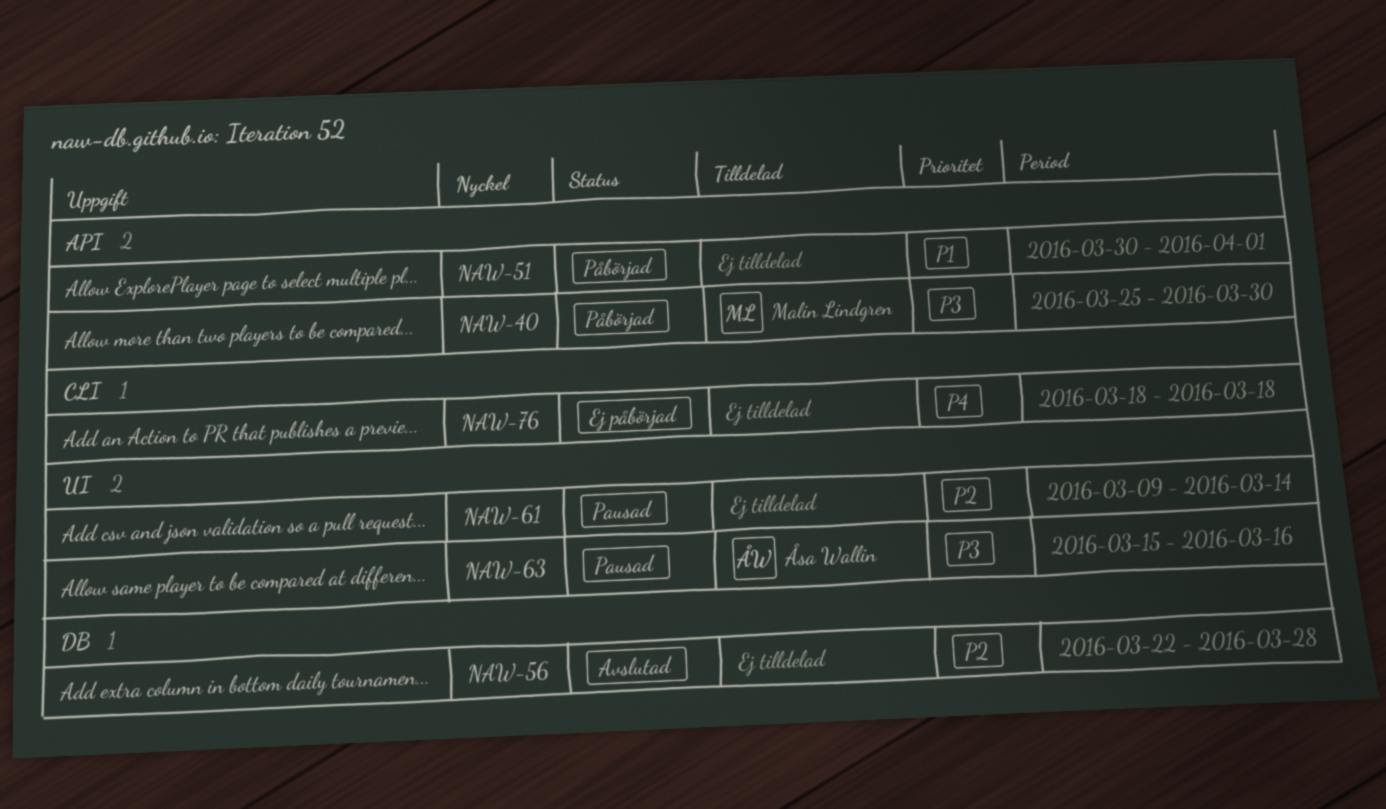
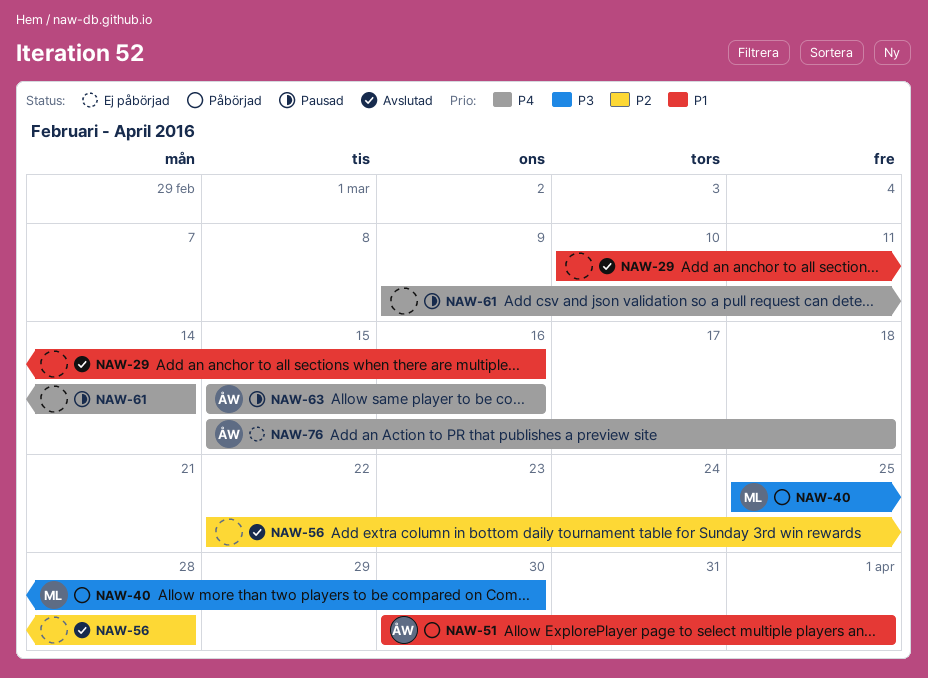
NAW-29: none -> present
NAW-51, owner: none -> Åsa Wallin
NAW-61, priority: P2 -> P4
NAW-63, priority: P3 -> P4
NAW-76, owner: none -> Åsa Wallin
NAW-76, start: Mar 18 -> Mar 15

